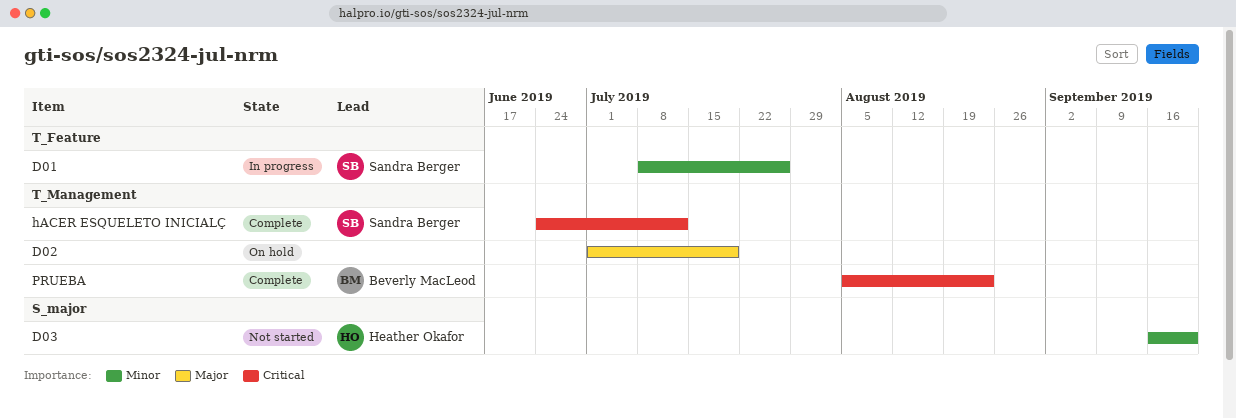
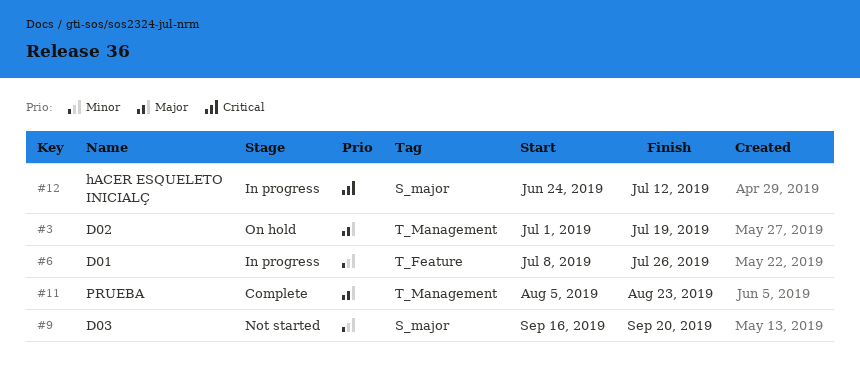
hACER ESQUELETO INICIALÇ, status: Complete -> In progress
hACER ESQUELETO INICIALÇ, label: T_Management -> S_major
PRUEBA, priority: Critical -> Major

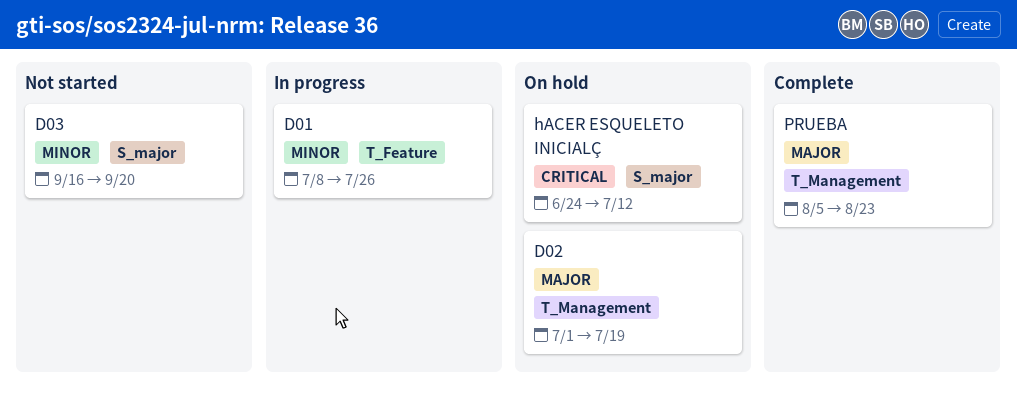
hACER ESQUELETO INICIALÇ, status: In progress -> On hold

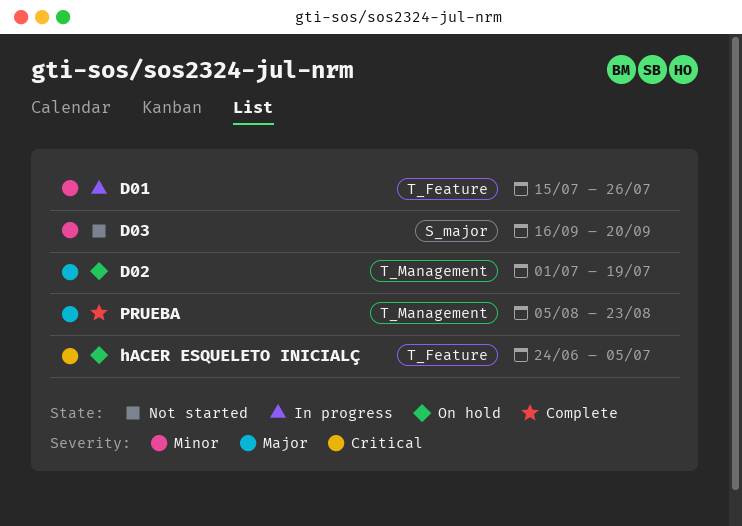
D01, start: Jul 8 -> Jul 15
hACER ESQUELETO INICIALÇ, label: S_major -> T_Feature
hACER ESQUELETO INICIALÇ, due: Jul 12 -> Jul 5

